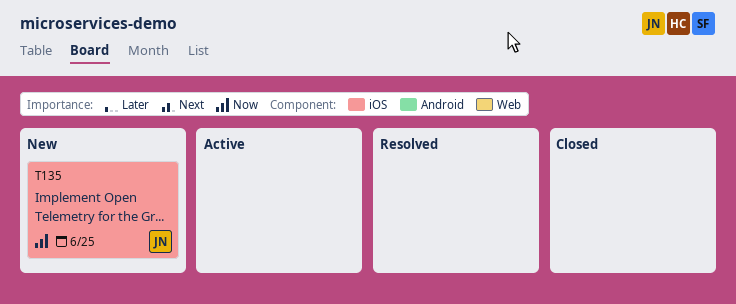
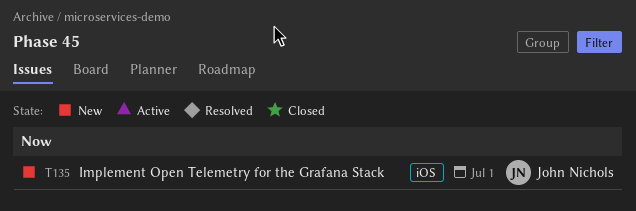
T135, due: Jun 25 -> Jul 1

